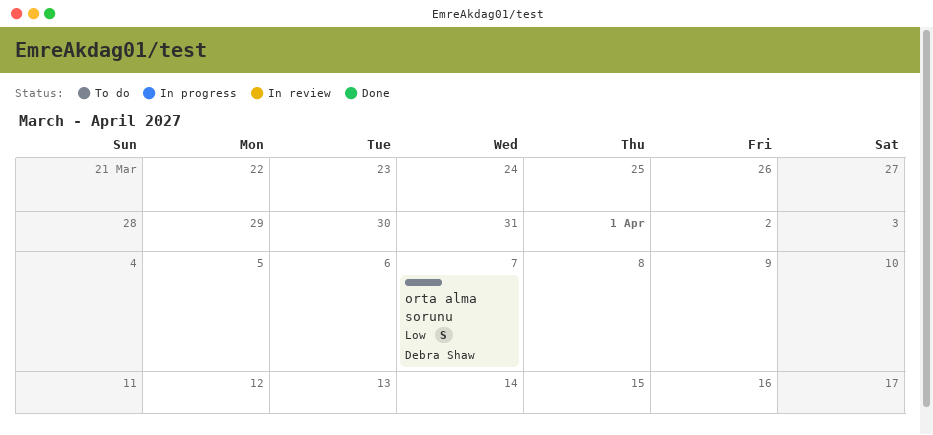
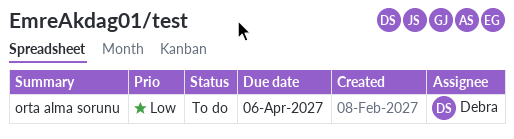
orta alma sorunu, due: Apr 7 -> Apr 6

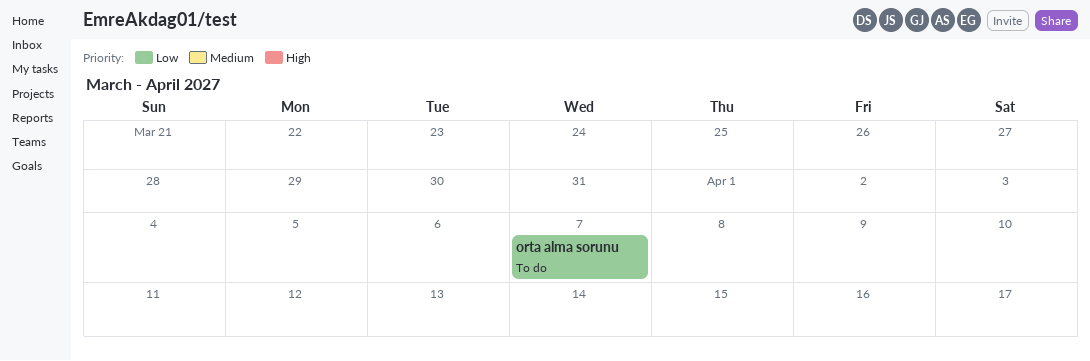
orta alma sorunu, due: Apr 6 -> Apr 7

